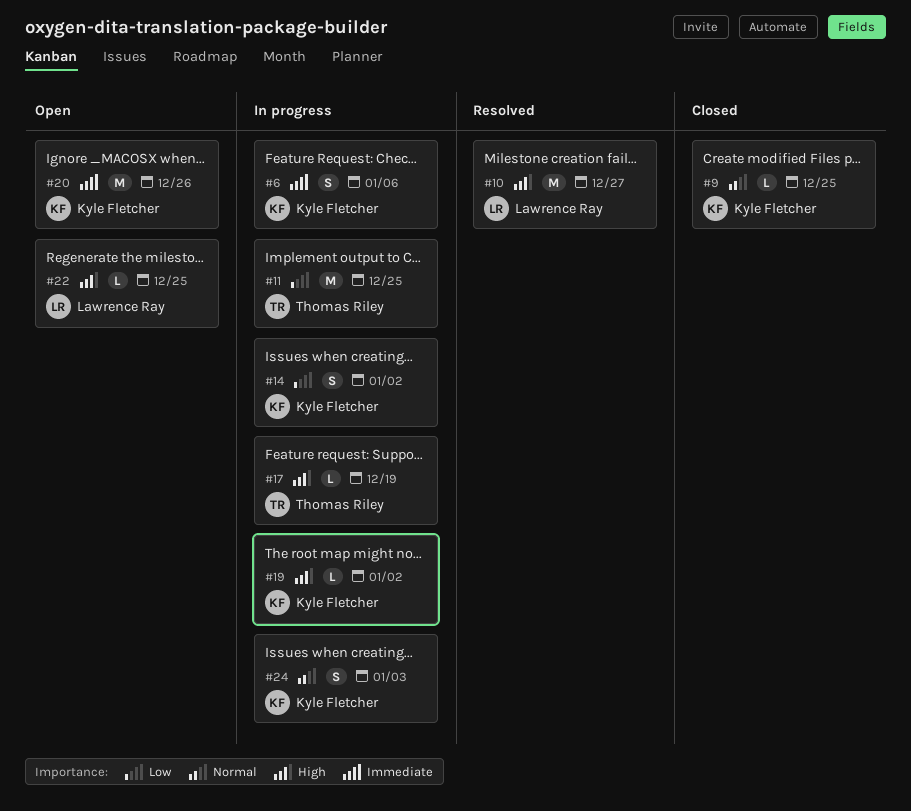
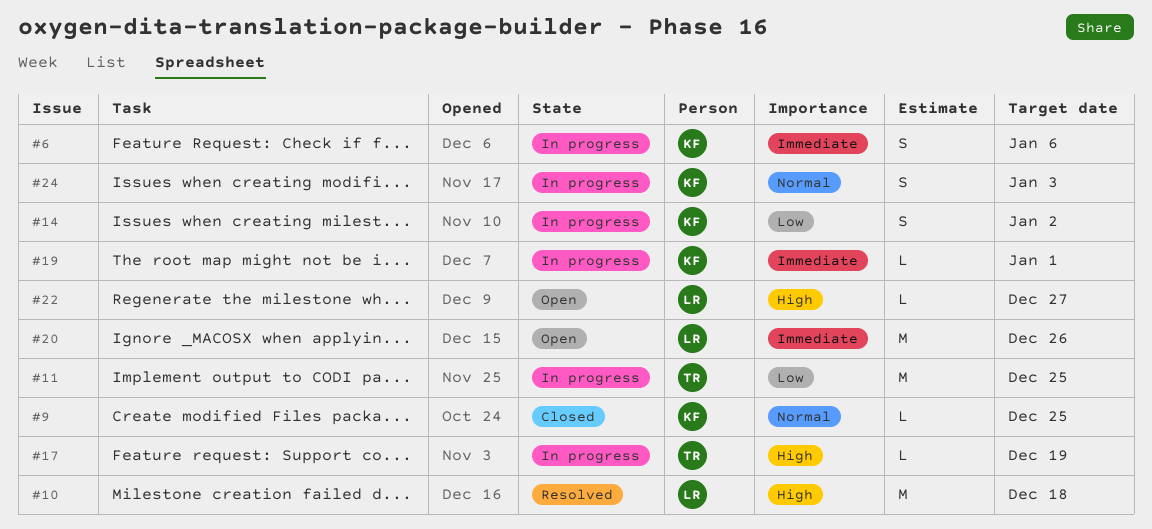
#10, due: Dec 27 -> Dec 18
#19, priority: High -> Immediate
#19, due: Jan 2 -> Jan 1
#20, owner: Kyle Fletcher -> Lawrence Ray
#22, due: Dec 25 -> Dec 27

